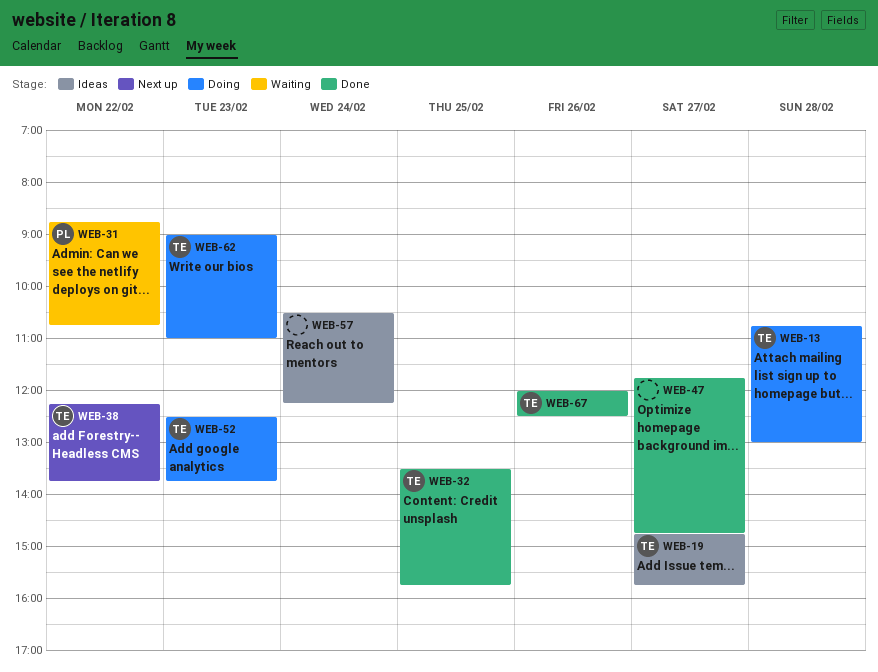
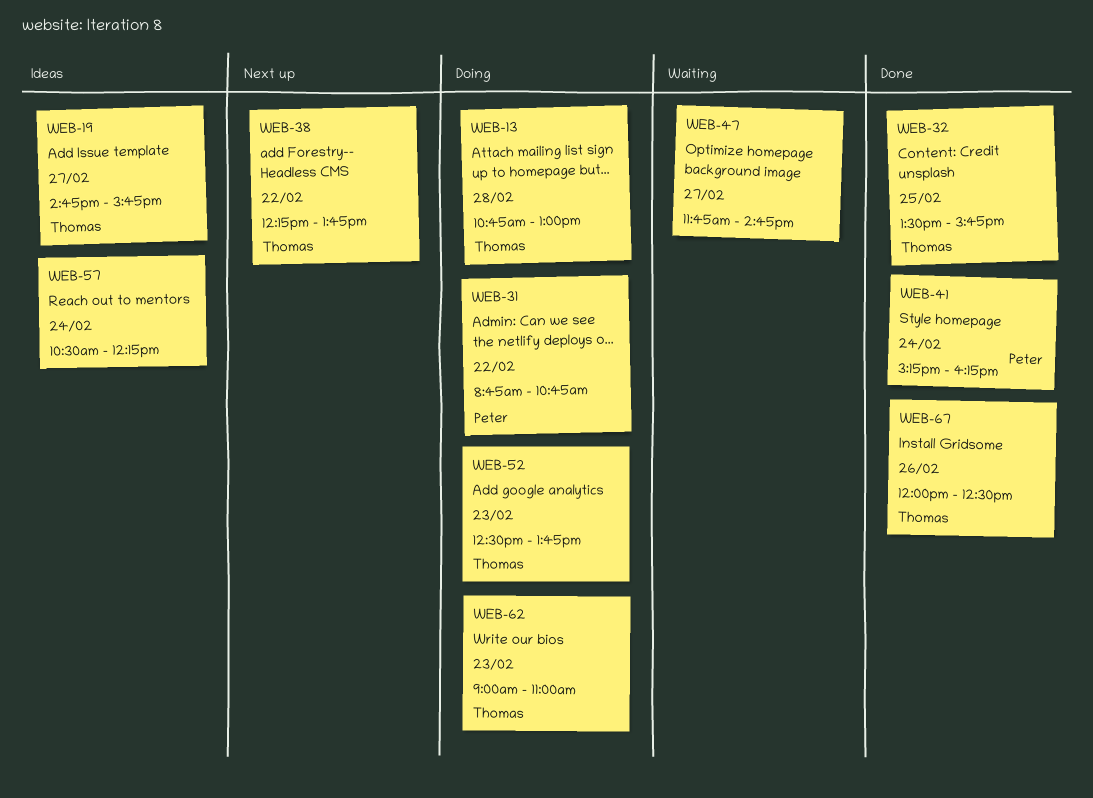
WEB-31, status: Waiting -> Doing
WEB-41: none -> present
WEB-47, status: Done -> Waiting

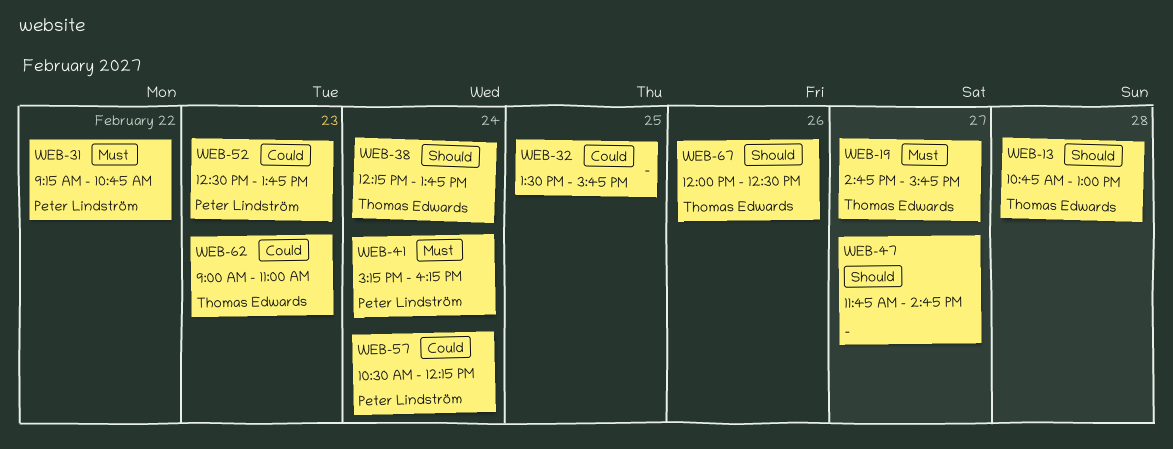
WEB-31, begins: 08:45 -> 09:15
WEB-32, owner: Thomas Edwards -> none
WEB-38, day: Feb 22 -> Feb 24
WEB-52, owner: Thomas Edwards -> Peter Lindström
WEB-57, owner: none -> Peter Lindström

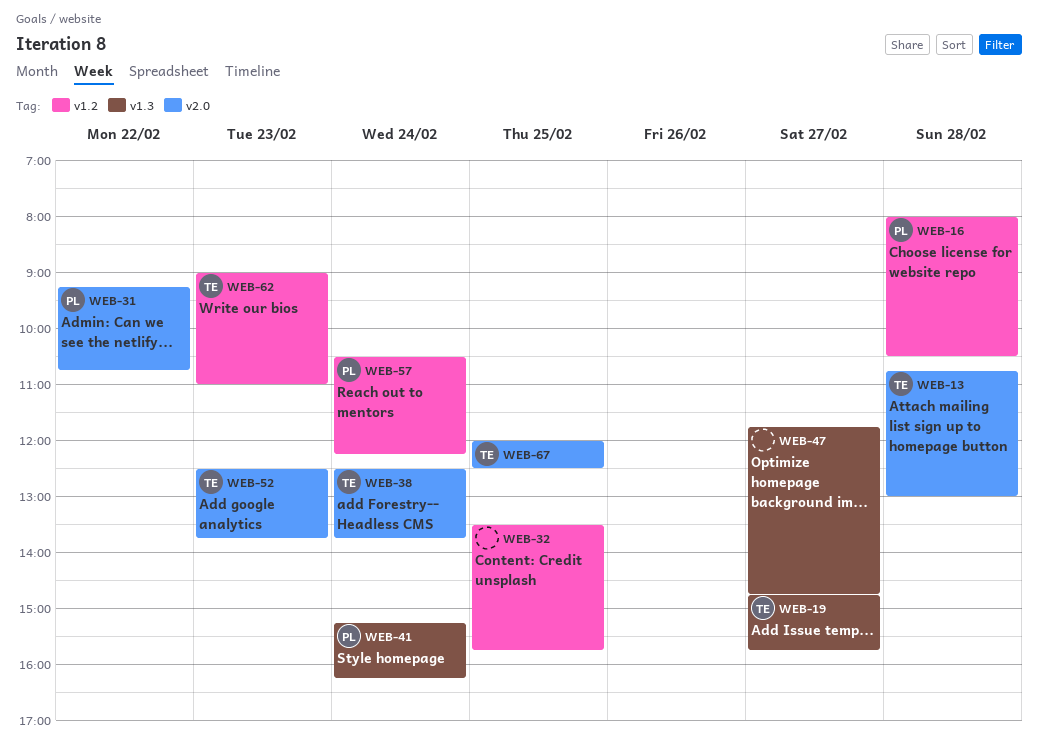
WEB-16: none -> present
WEB-38, begins: 12:15 -> 12:30
WEB-52, owner: Peter Lindström -> Thomas Edwards
WEB-67, day: Feb 26 -> Feb 25

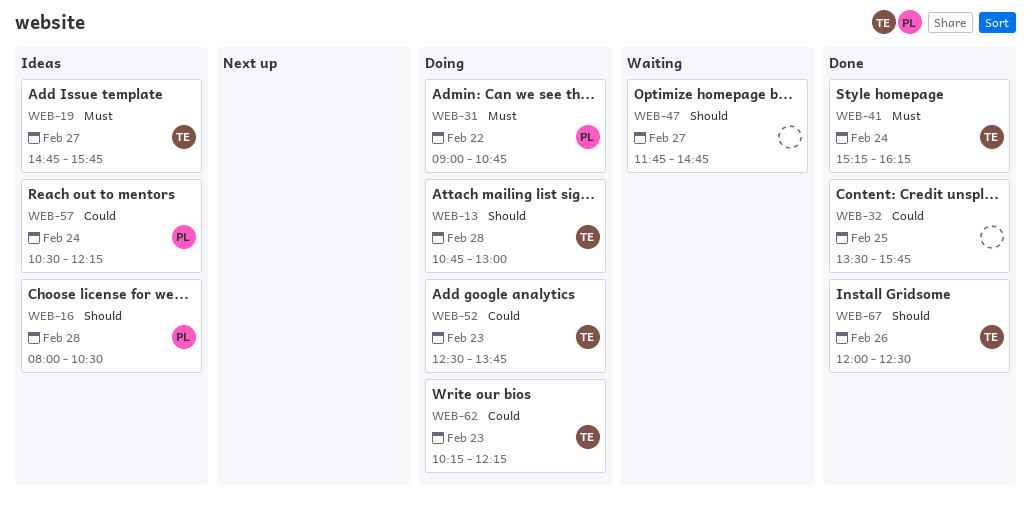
WEB-31, begins: 09:15 -> 09:00
WEB-38: present -> none
WEB-41, owner: PL -> TE
WEB-62, begins: 09:00 -> 10:15
WEB-62, ends: 11:00 -> 12:15
WEB-67, day: Feb 25 -> Feb 26

